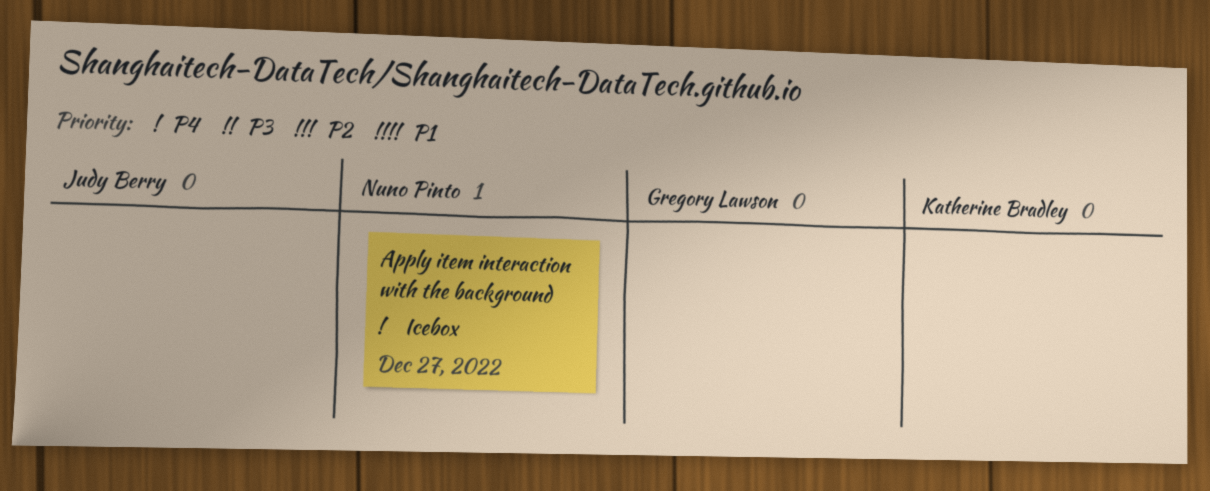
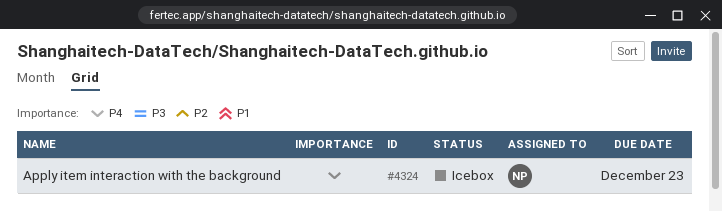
Apply item interaction with the background, due: Dec 27 -> Dec 23

